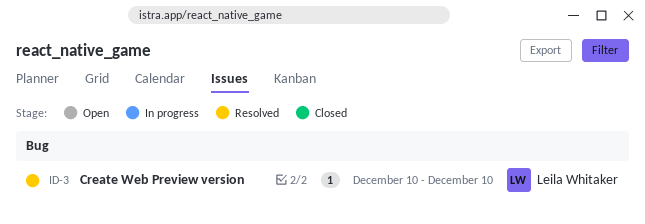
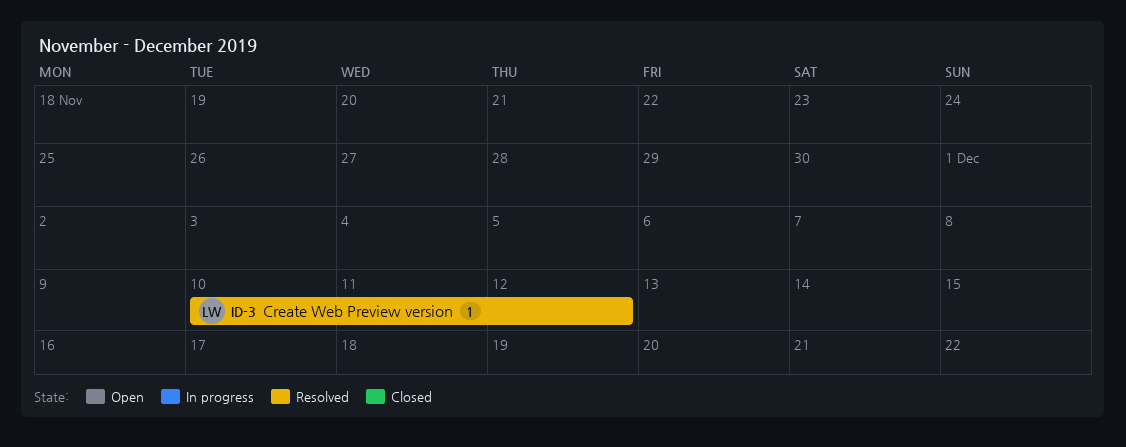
ID-3, due: Dec 10 -> Dec 12

